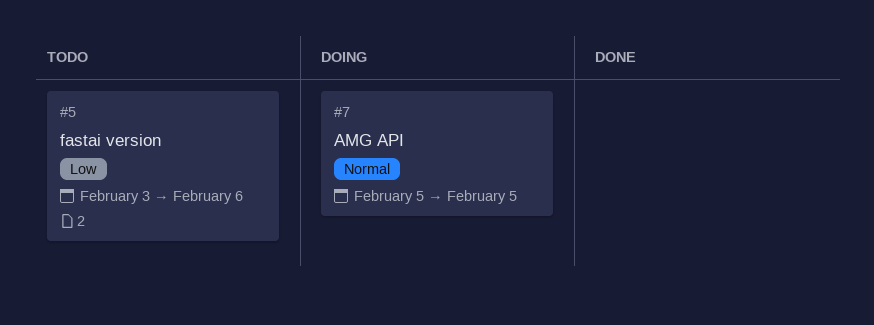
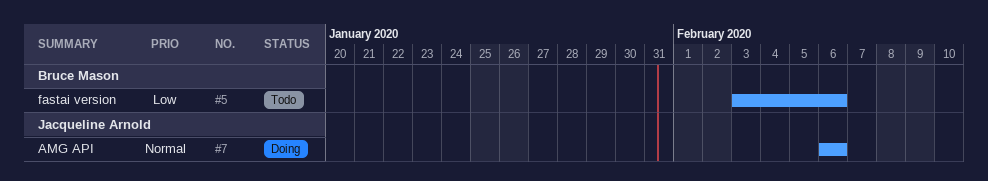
#7, start: Feb 5 -> Feb 6
#7, due: Feb 5 -> Feb 6

